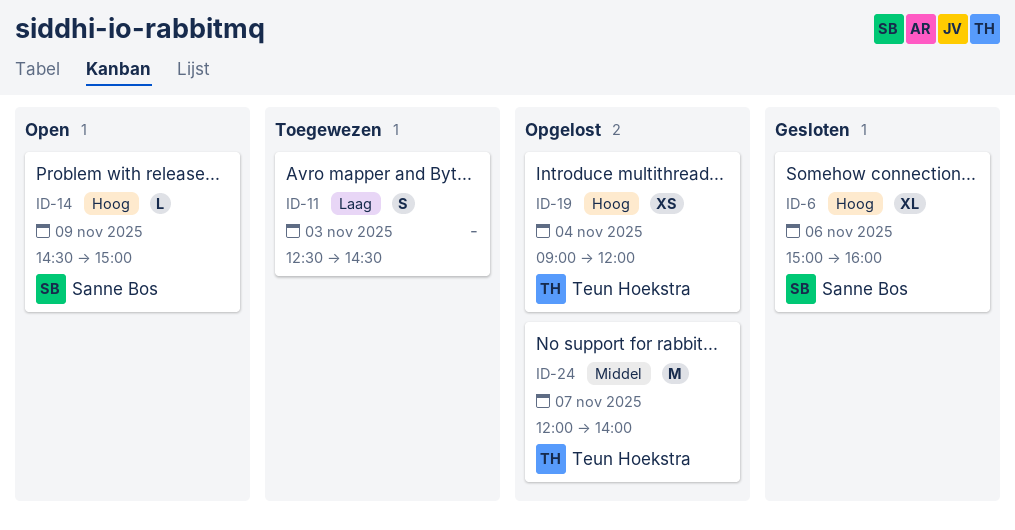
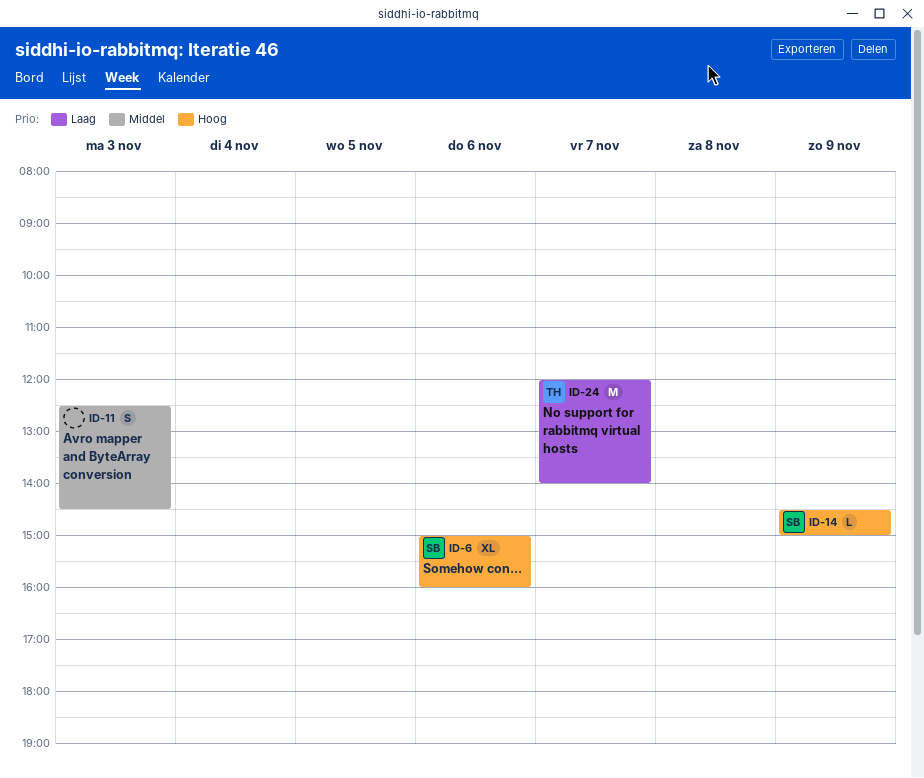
ID-11, priority: Laag -> Middel
ID-19: present -> none
ID-24, priority: Middel -> Laag

